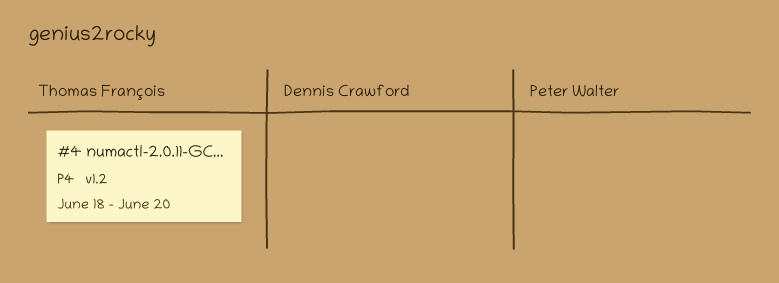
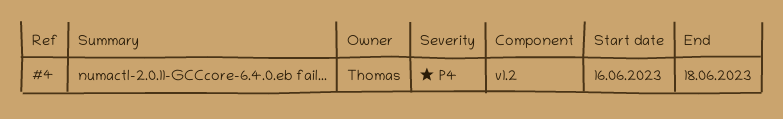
#4, start: Jun 18 -> Jun 16
#4, due: Jun 20 -> Jun 18

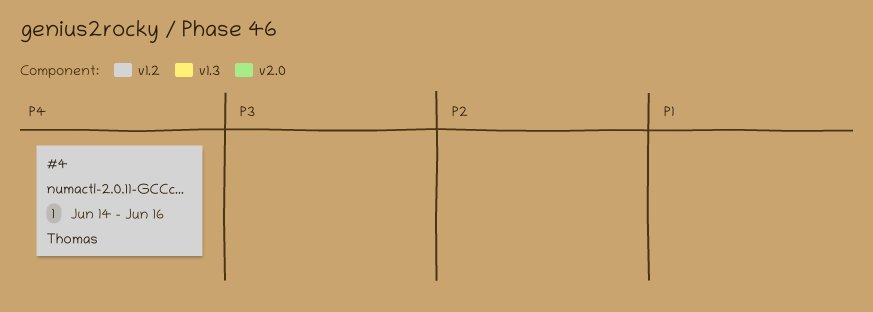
#4, start: Jun 16 -> Jun 14
#4, due: Jun 18 -> Jun 16

